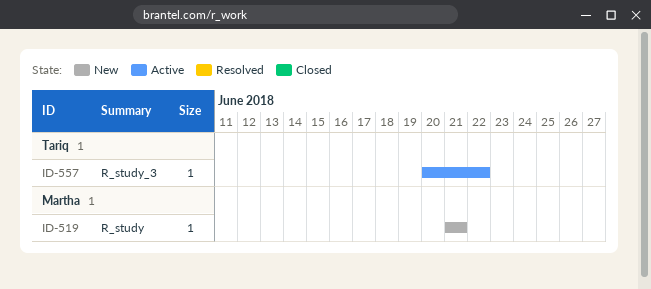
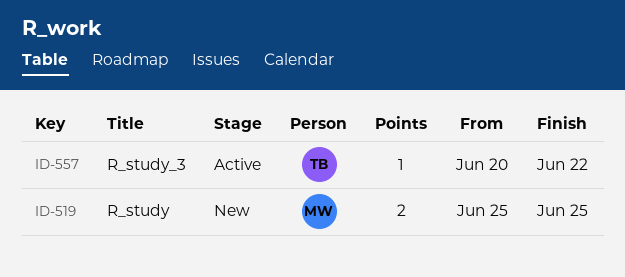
ID-519, estimate: 1 -> 2
ID-519, start: Jun 21 -> Jun 25
ID-519, due: Jun 21 -> Jun 25

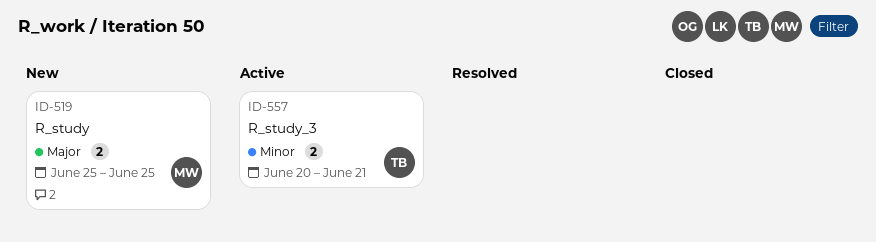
ID-557, estimate: 1 -> 2
ID-557, due: Jun 22 -> Jun 21

